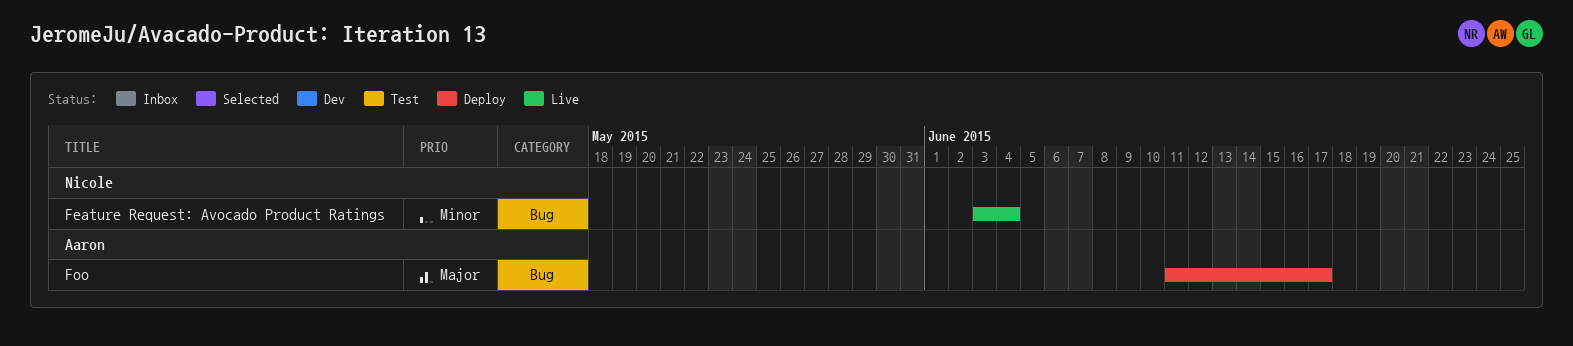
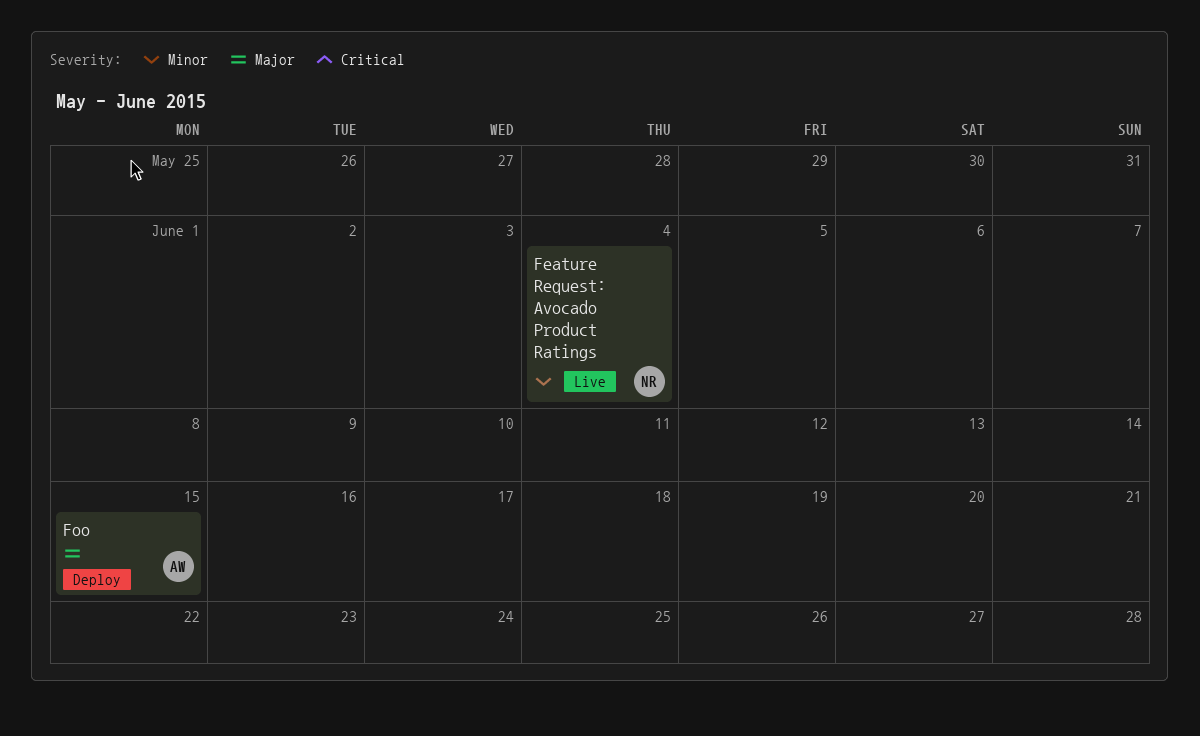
Foo, due: Jun 17 -> Jun 15

